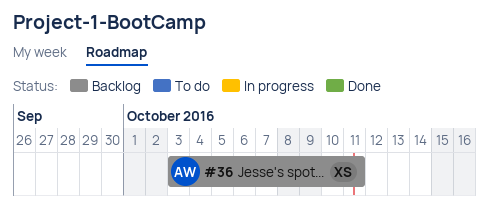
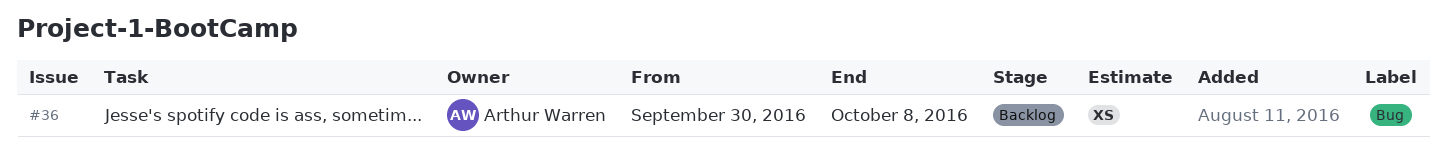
#36, start: Oct 3 -> Sep 30
#36, due: Oct 11 -> Oct 8

